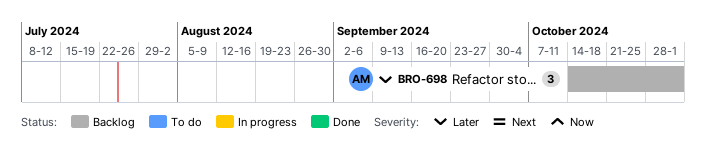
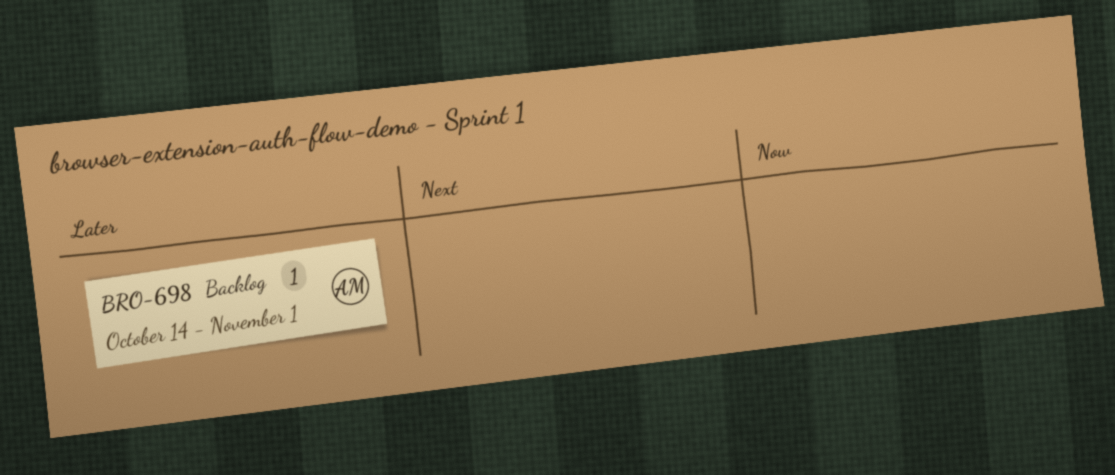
BRO-698, estimate: 3 -> 1

